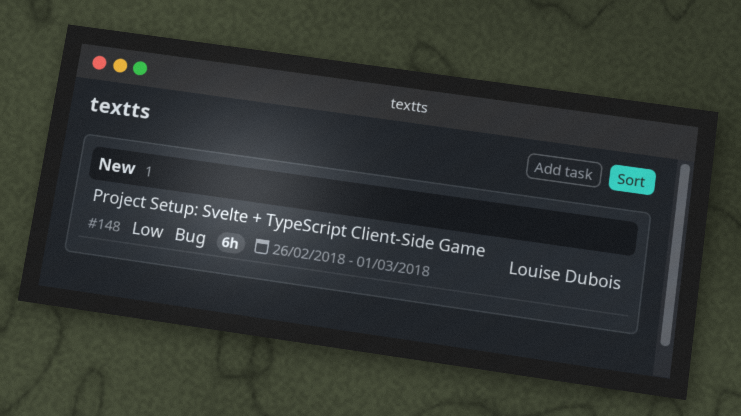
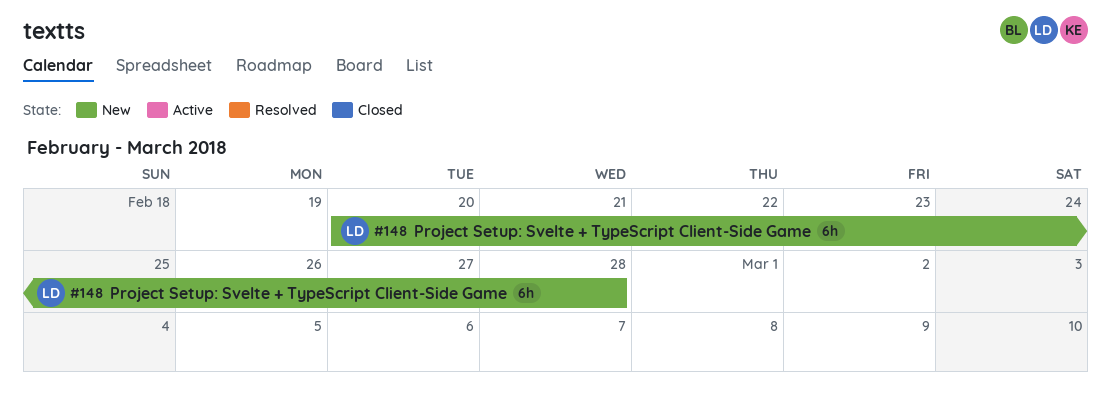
#148, start: Feb 26 -> Feb 20
#148, due: Mar 1 -> Feb 28

